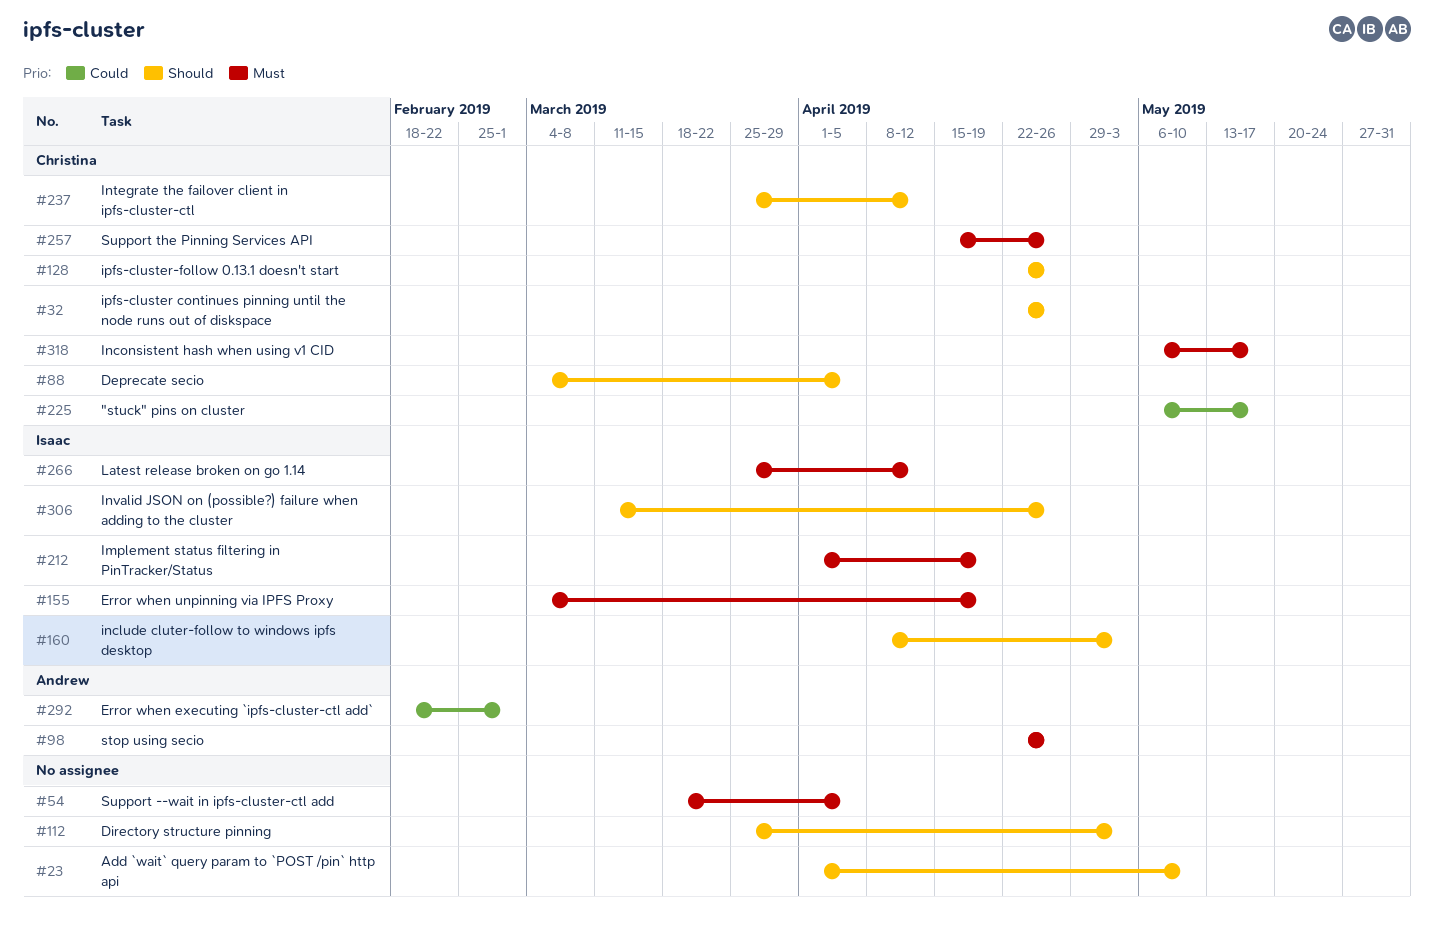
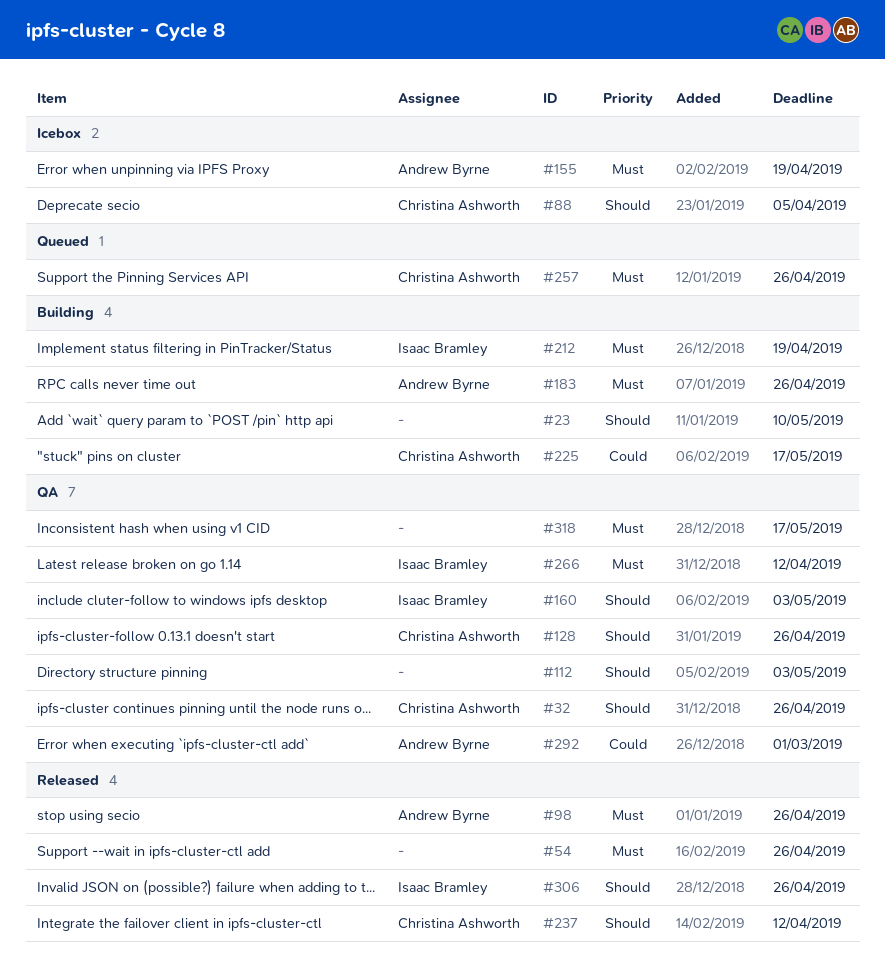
#54, due: Apr 5 -> Apr 26
#155, owner: Isaac Bramley -> Andrew Byrne
#183: none -> present
#318, owner: Christina Ashworth -> none

